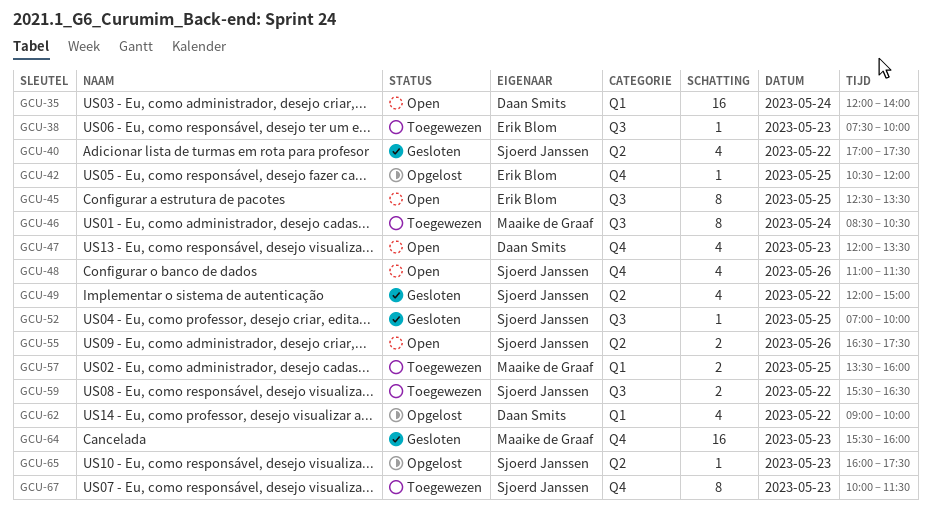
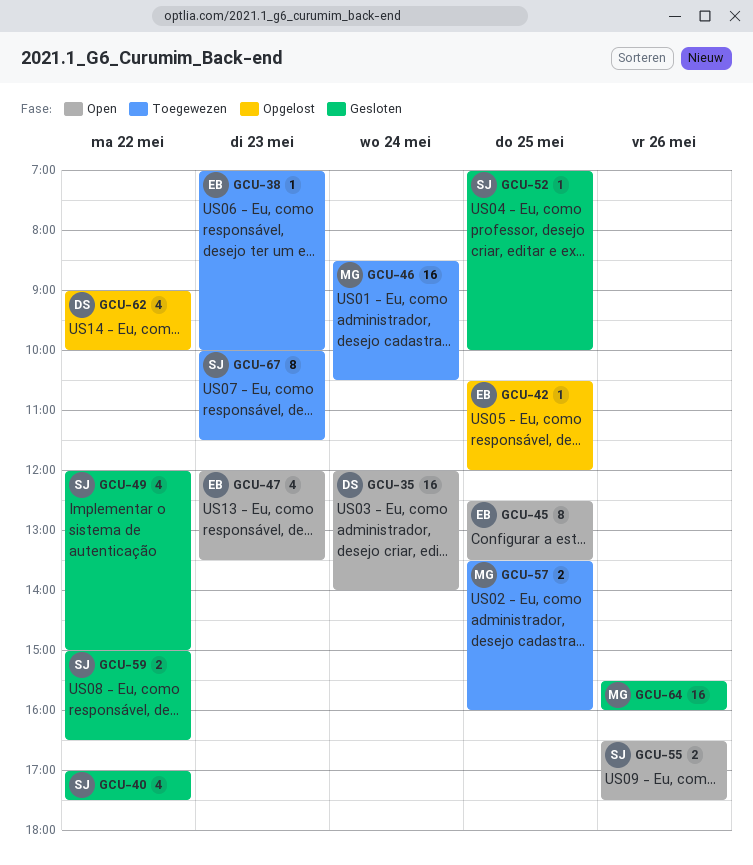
GCU-38, begins: 07:30 -> 07:00
GCU-46, estimate: 8 -> 16
GCU-47, owner: Daan Smits -> Erik Blom
GCU-48: present -> none
GCU-59, status: Toegewezen -> Gesloten
GCU-59, begins: 15:30 -> 15:00
GCU-64, day: May 23 -> May 26
GCU-65: present -> none

